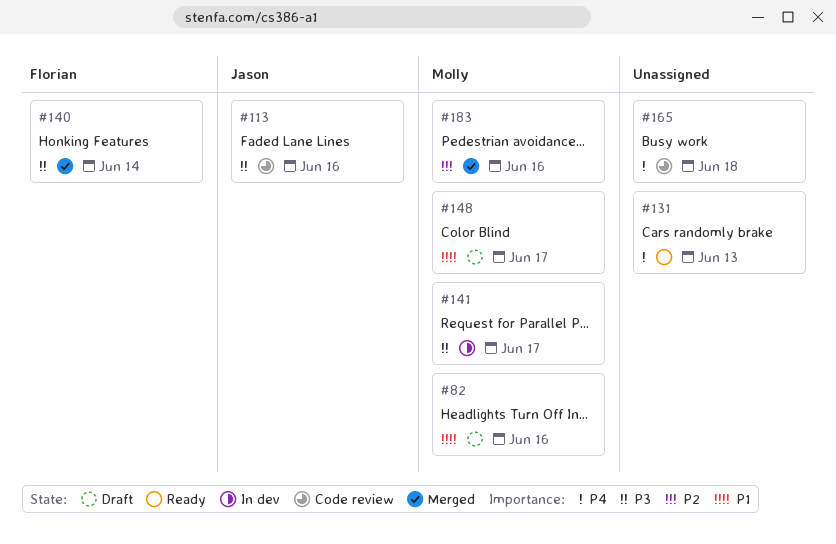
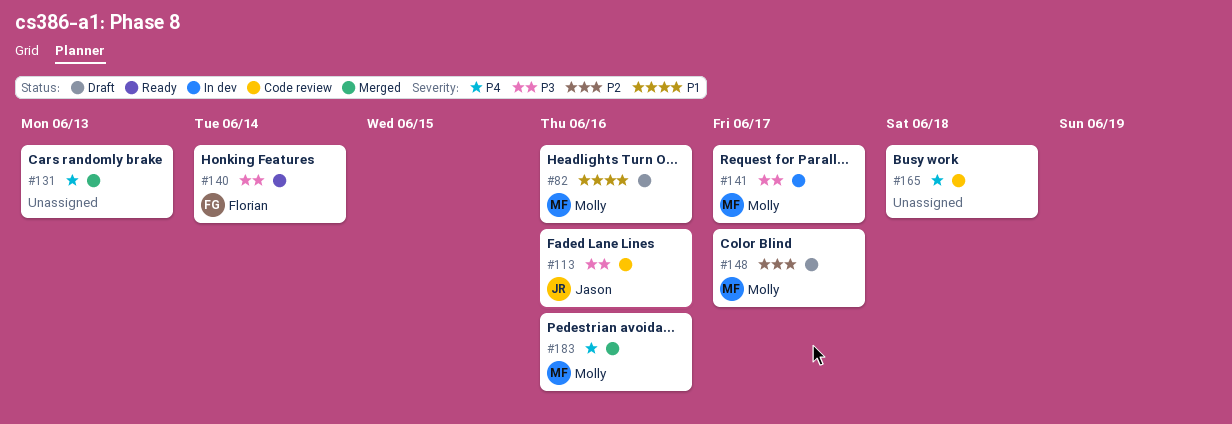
#131, status: Ready -> Merged
#140, status: Merged -> Ready
#148, priority: P1 -> P2
#183, priority: P2 -> P4

